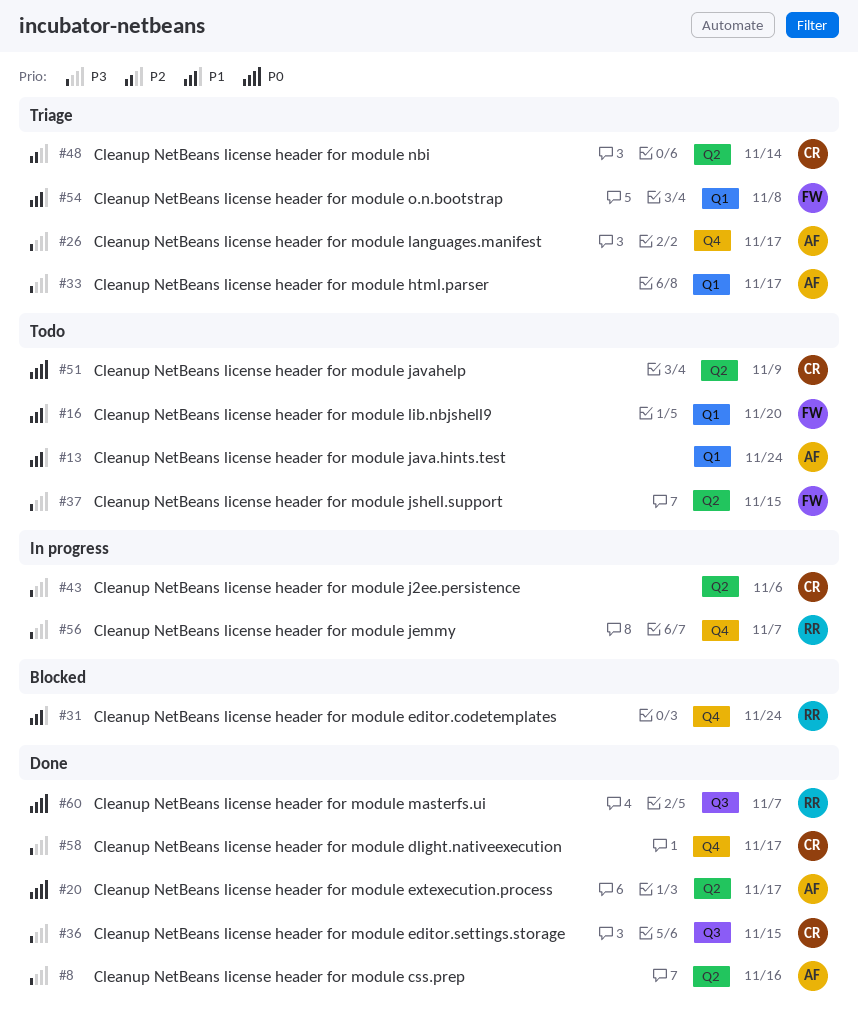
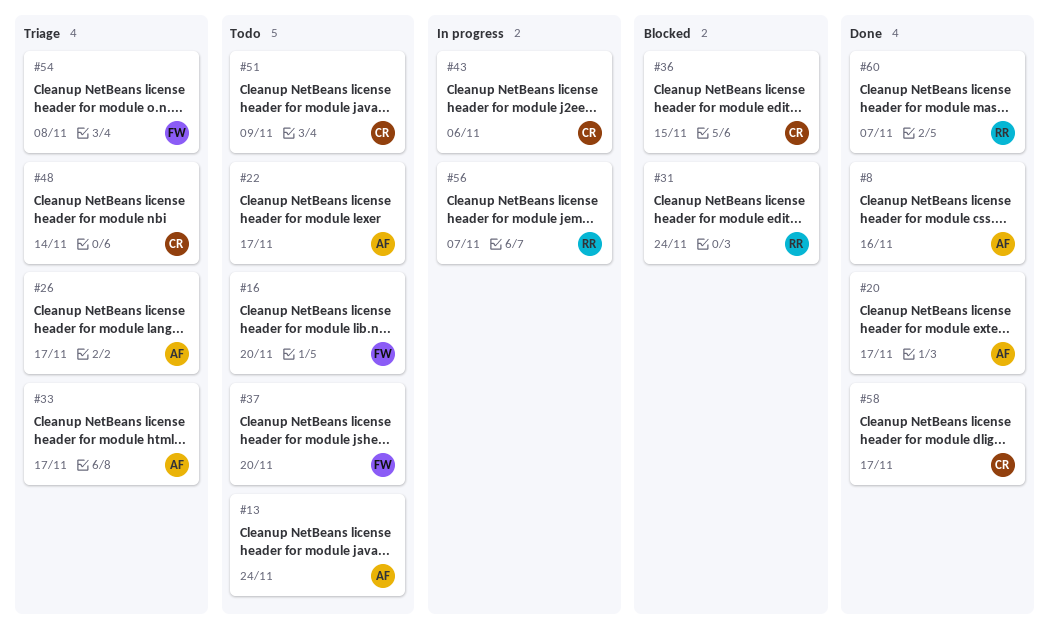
#22: none -> present
#36, status: Done -> Blocked
#37, due: Nov 15 -> Nov 20

